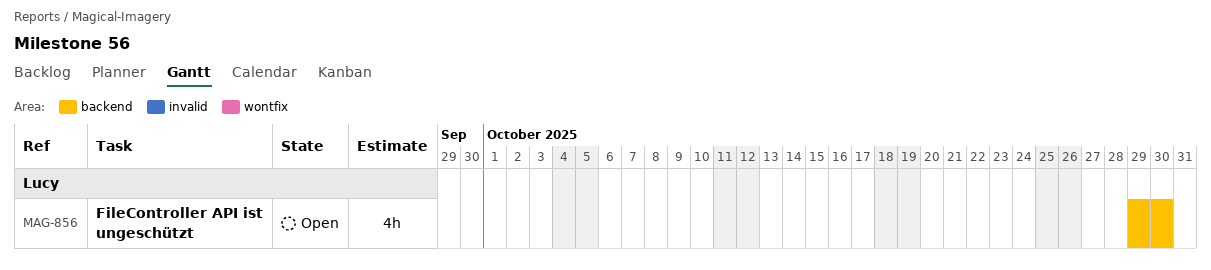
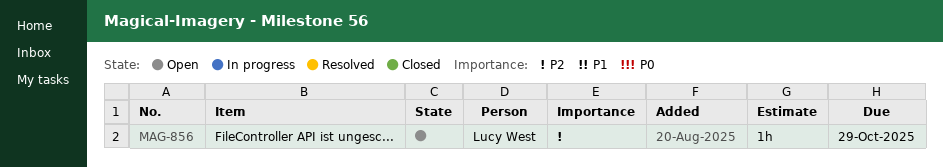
MAG-856, estimate: 4h -> 1h
MAG-856, due: Oct 30 -> Oct 29

